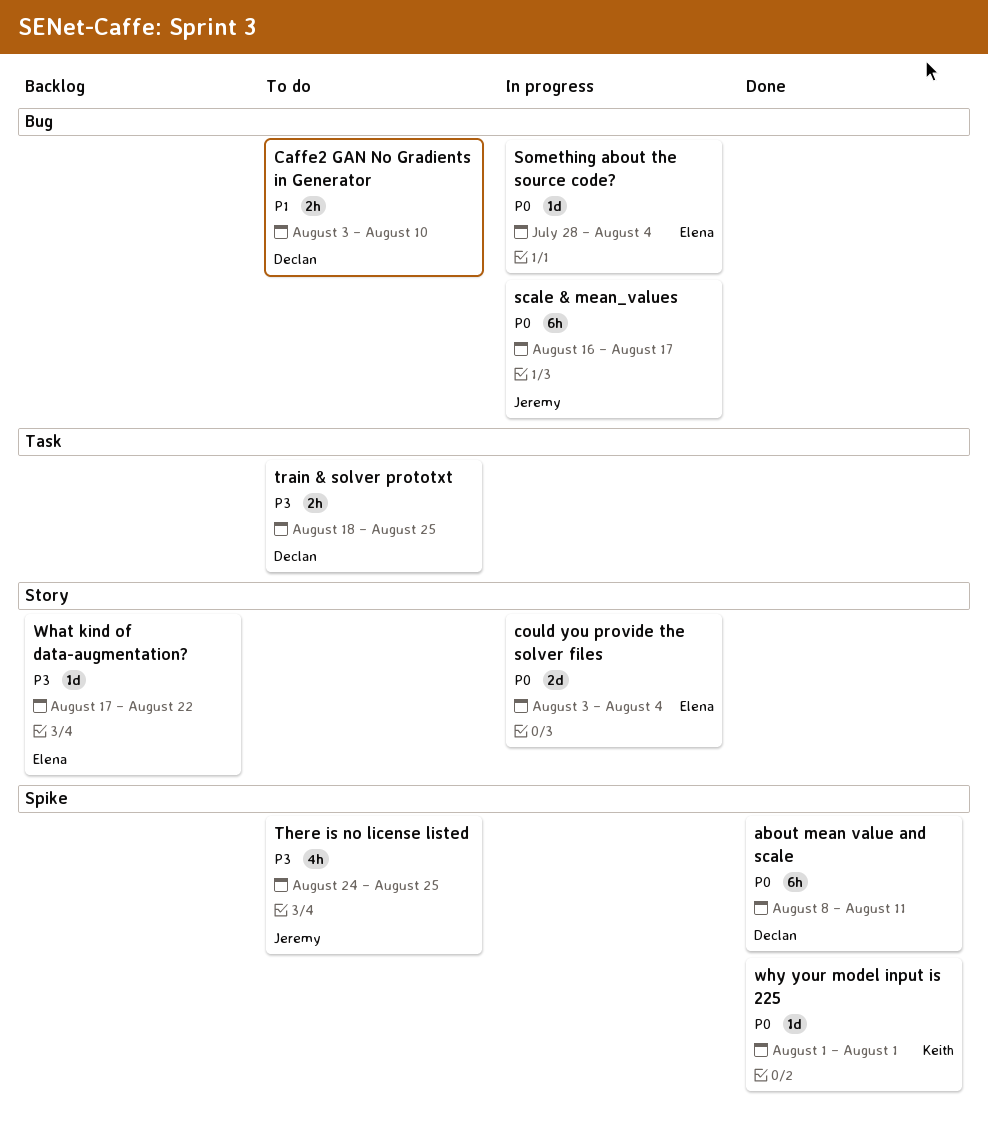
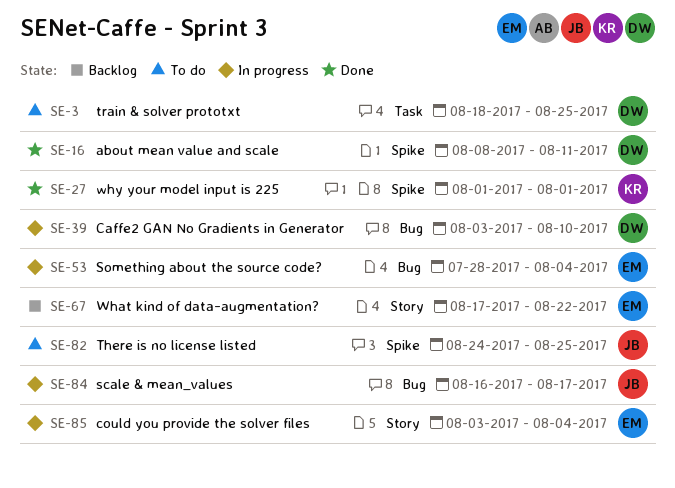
Caffe2 GAN No Gradients in Generator, status: To do -> In progress

